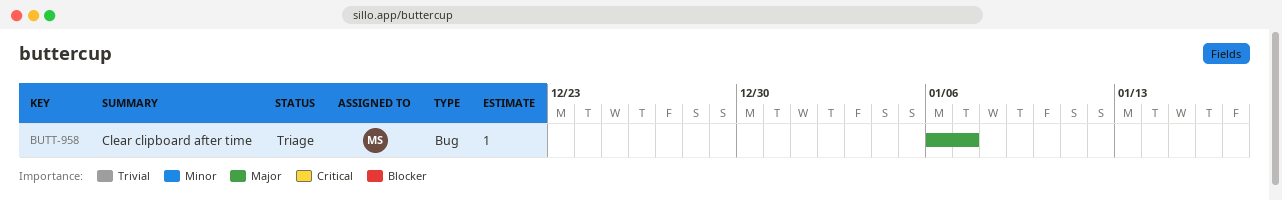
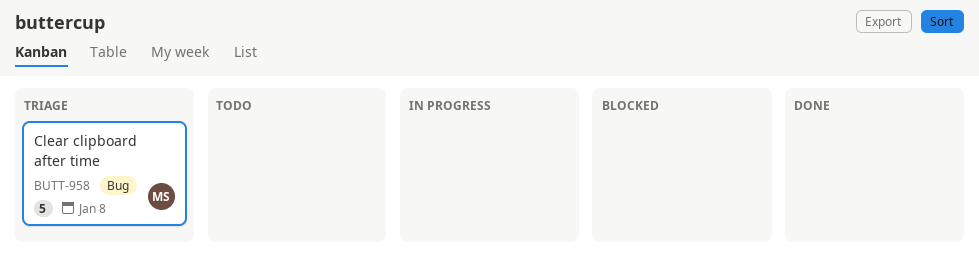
BUTT-958, estimate: 1 -> 5
BUTT-958, due: Jan 7 -> Jan 8

